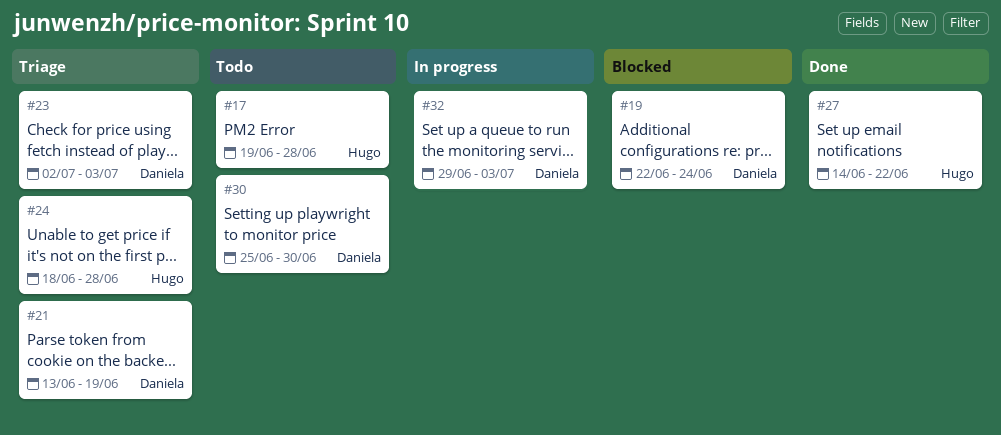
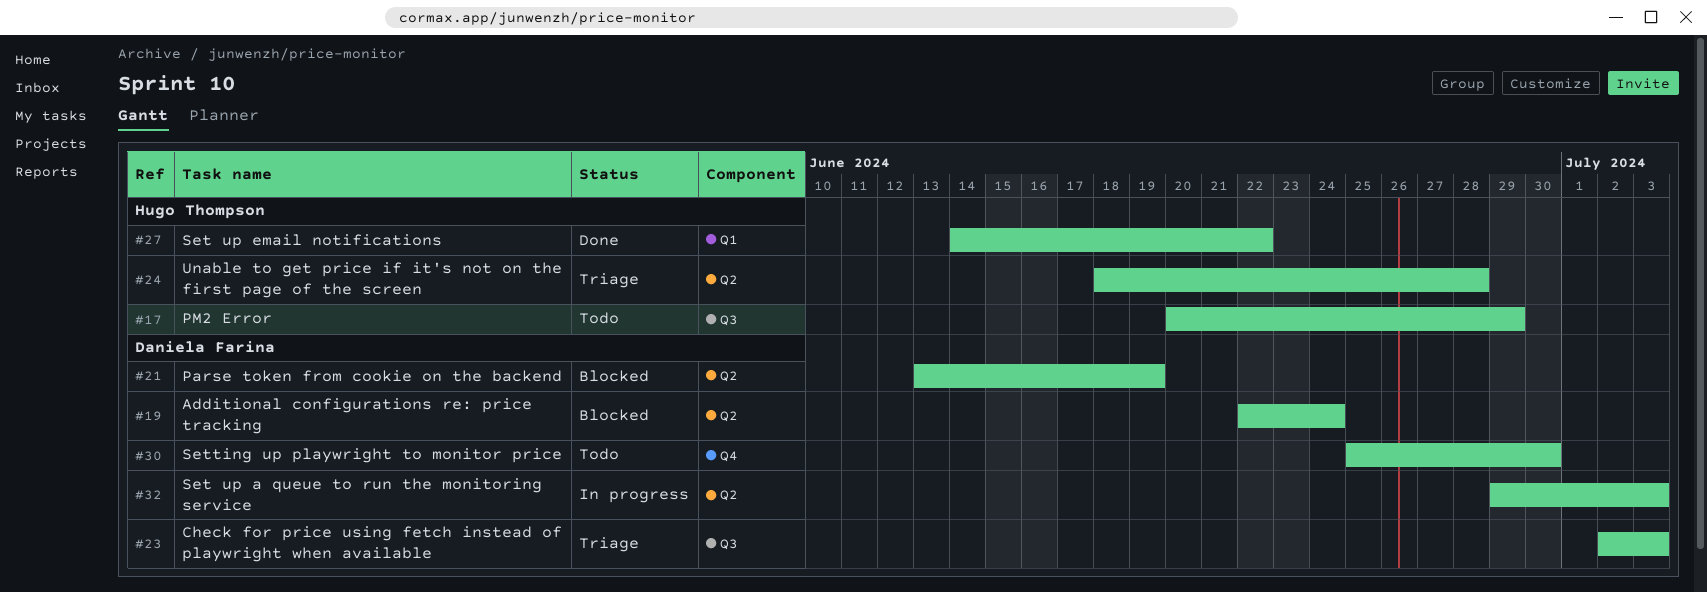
#17, start: Jun 19 -> Jun 20
#17, due: Jun 28 -> Jun 29
#21, status: Triage -> Blocked

